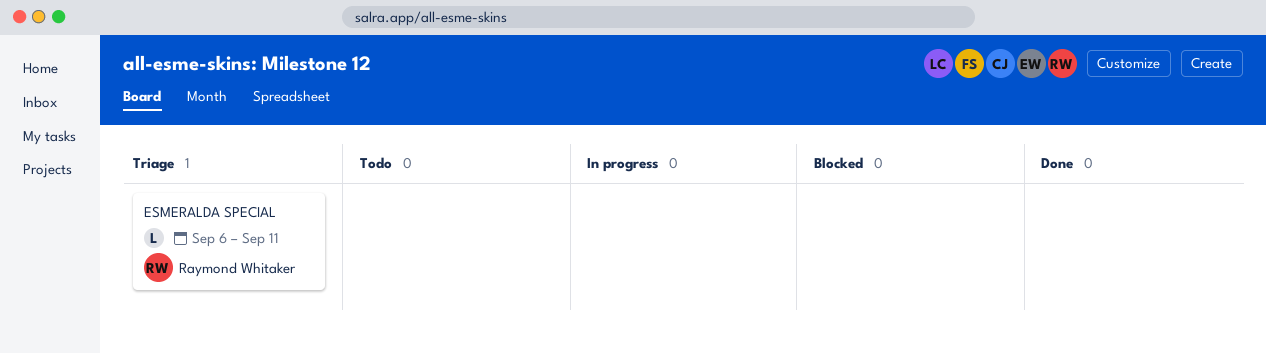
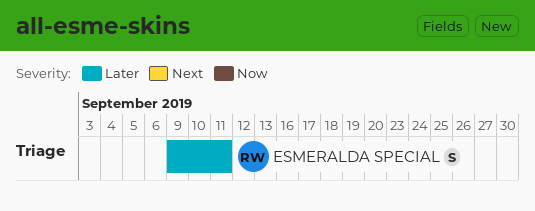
ESMERALDA SPECIAL, estimate: L -> S
ESMERALDA SPECIAL, start: Sep 6 -> Sep 9

